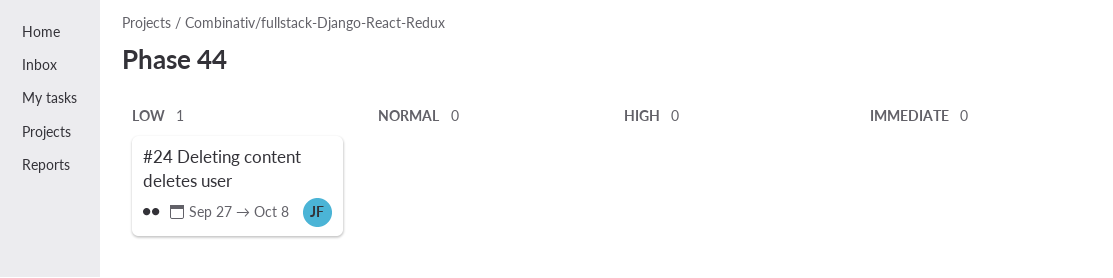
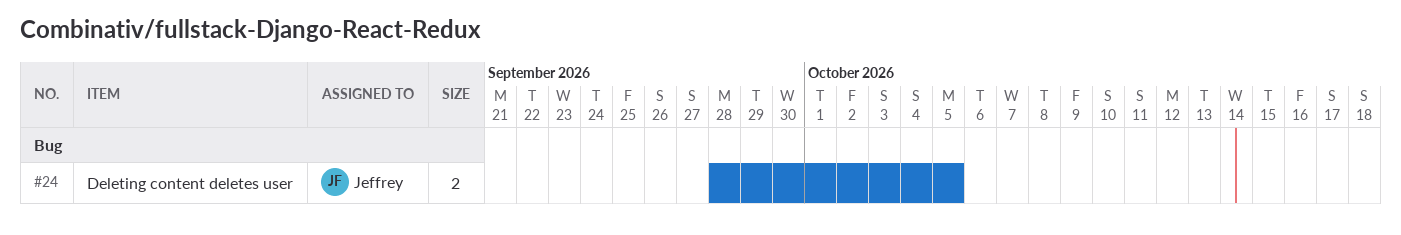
#24, start: Sep 27 -> Sep 28
#24, due: Oct 8 -> Oct 5

